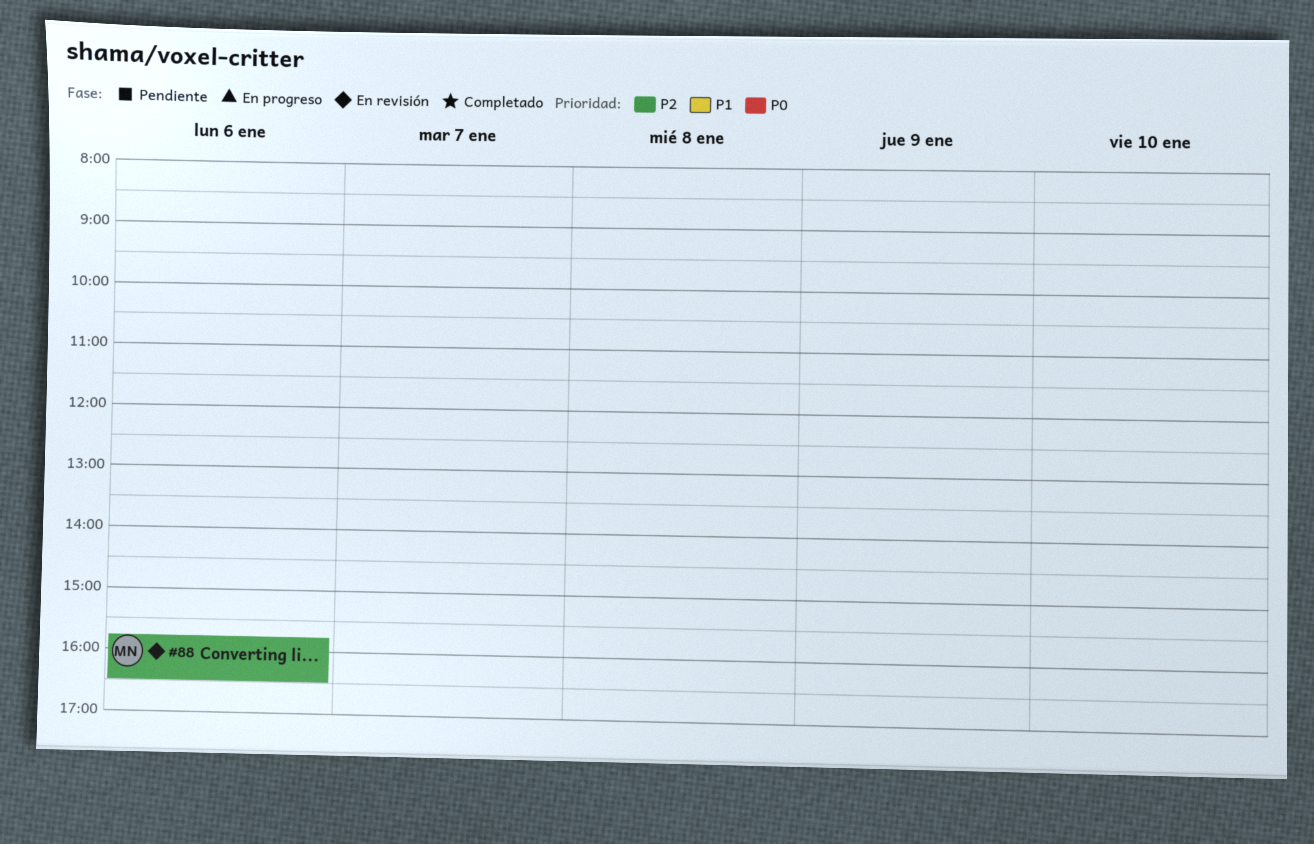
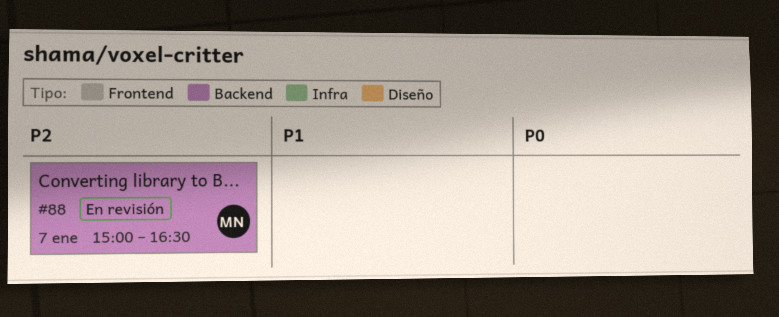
#88, day: Jan 6 -> Jan 7
#88, begins: 15:45 -> 15:00

